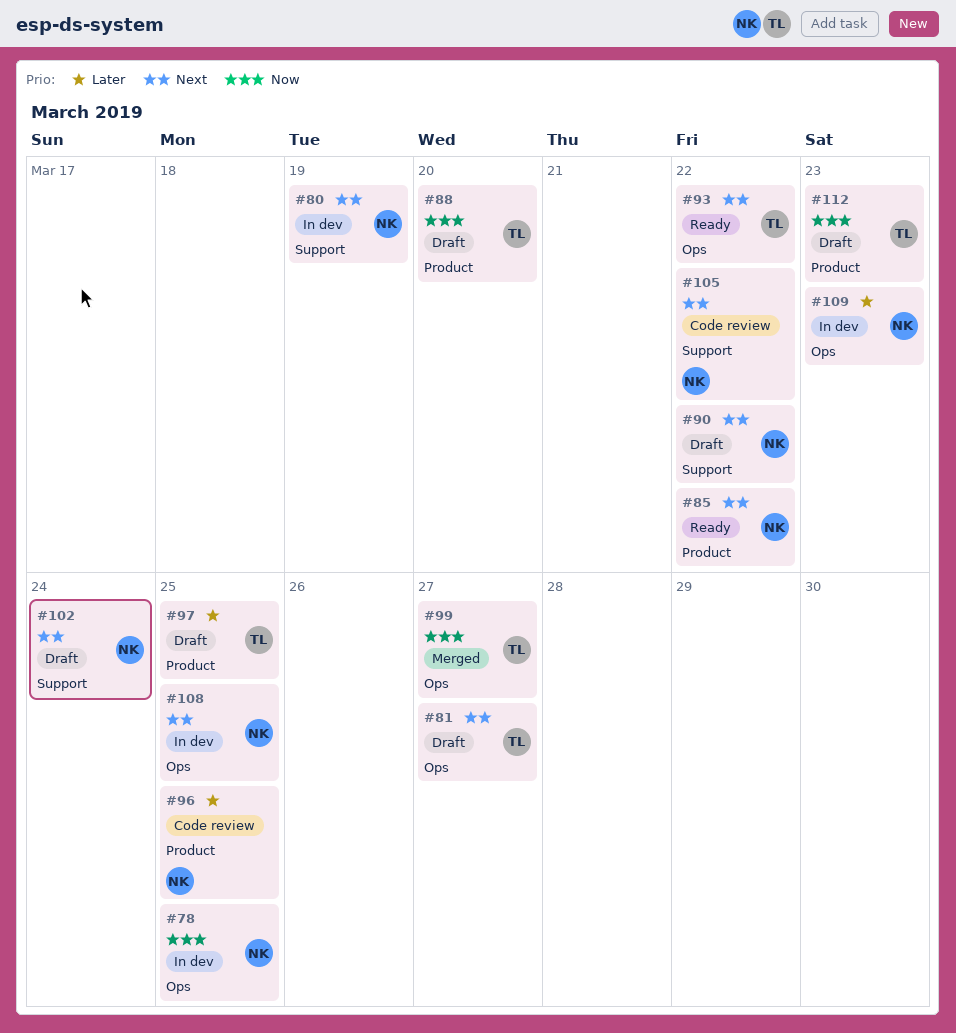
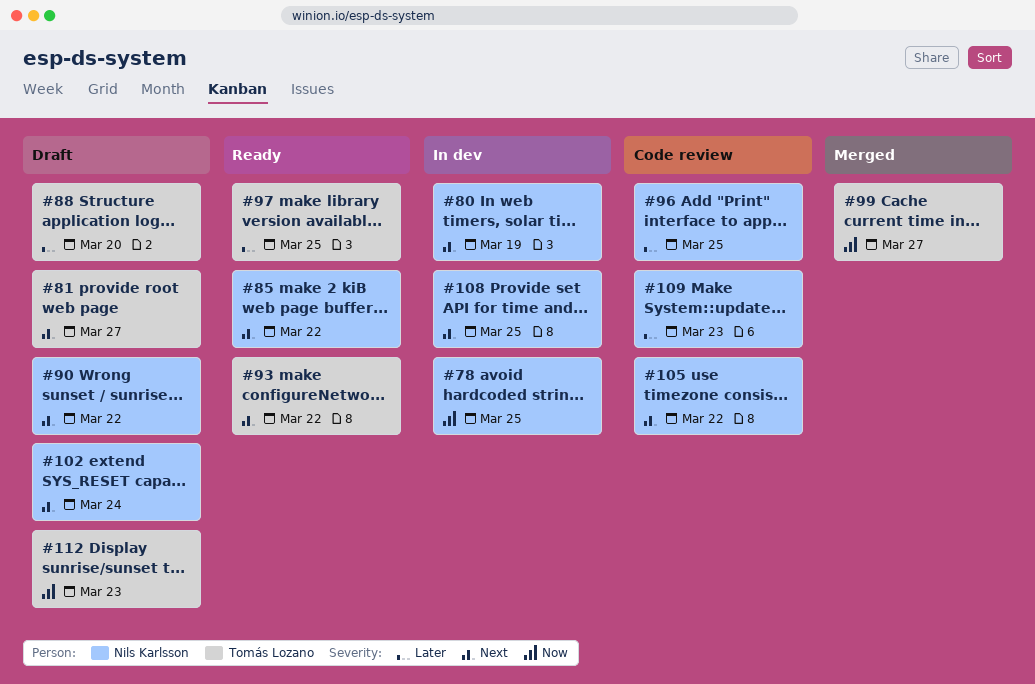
#88, priority: Now -> Later
#97, status: Draft -> Ready
#109, status: In dev -> Code review

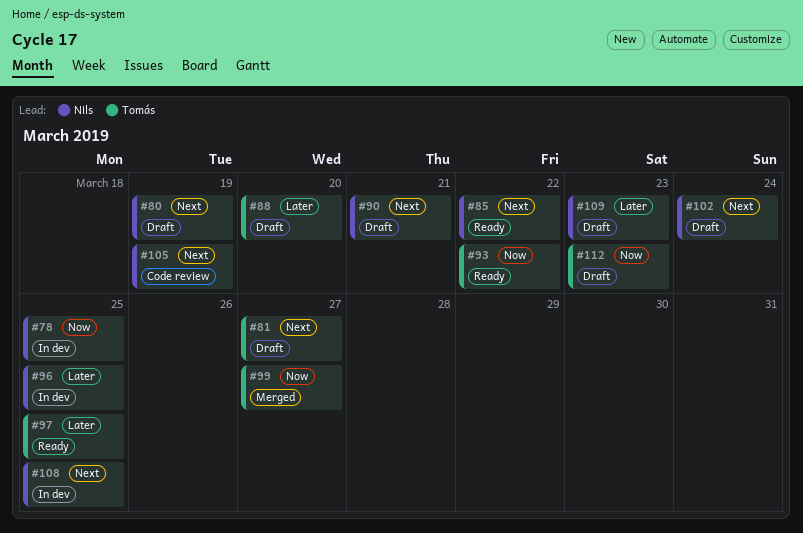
#80, status: In dev -> Draft
#90, due: Mar 22 -> Mar 21
#93, priority: Next -> Now
#96, status: Code review -> In dev
#105, due: Mar 22 -> Mar 19
#109, status: Code review -> Draft

